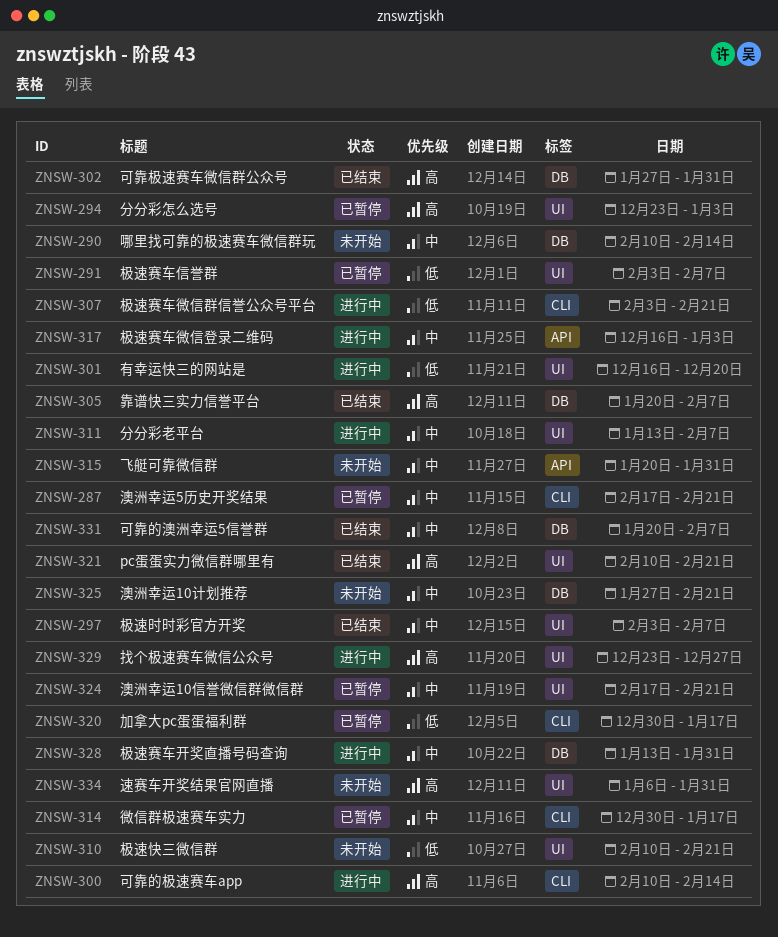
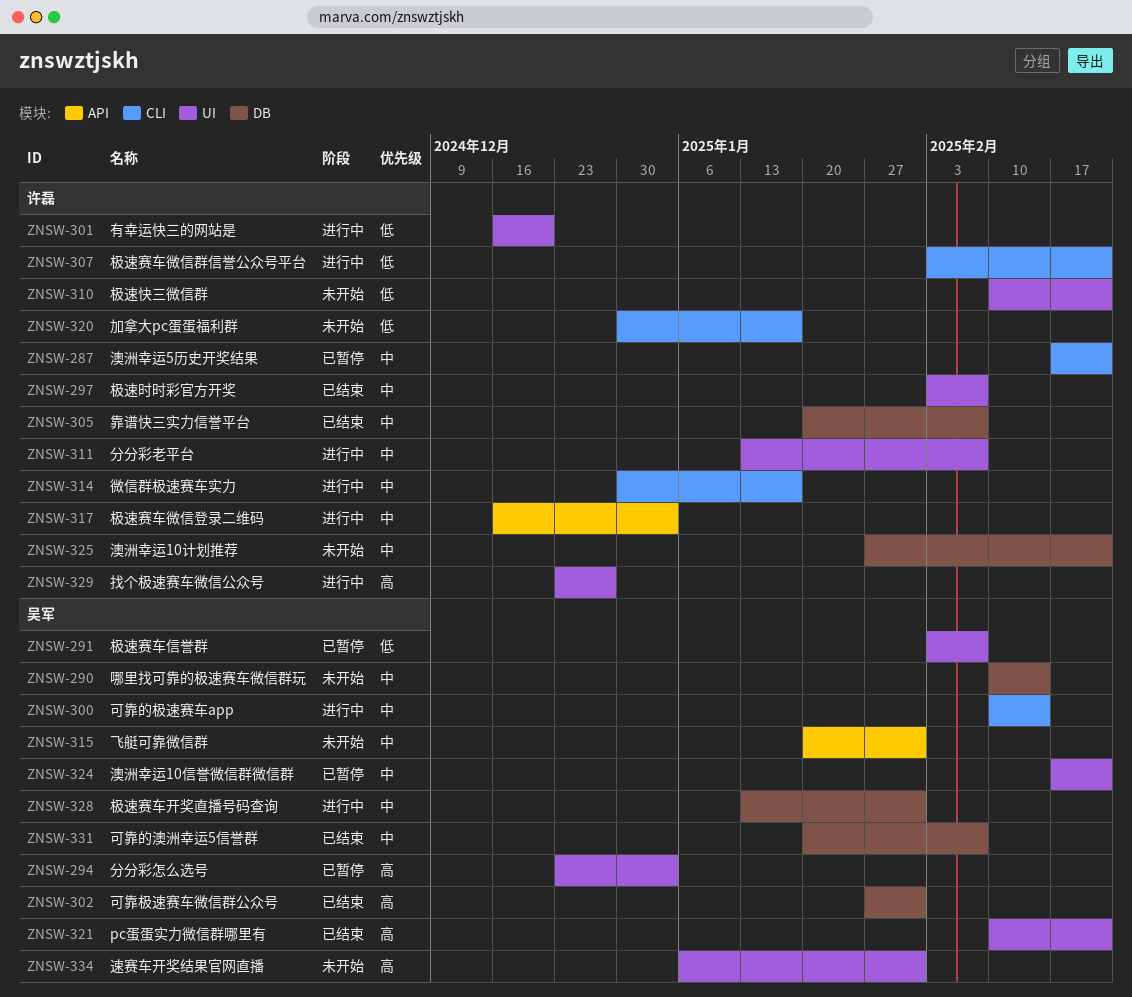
ZNSW-300, priority: 高 -> 中
ZNSW-305, priority: 高 -> 中
ZNSW-314, status: 已暂停 -> 进行中
ZNSW-320, status: 已暂停 -> 未开始

